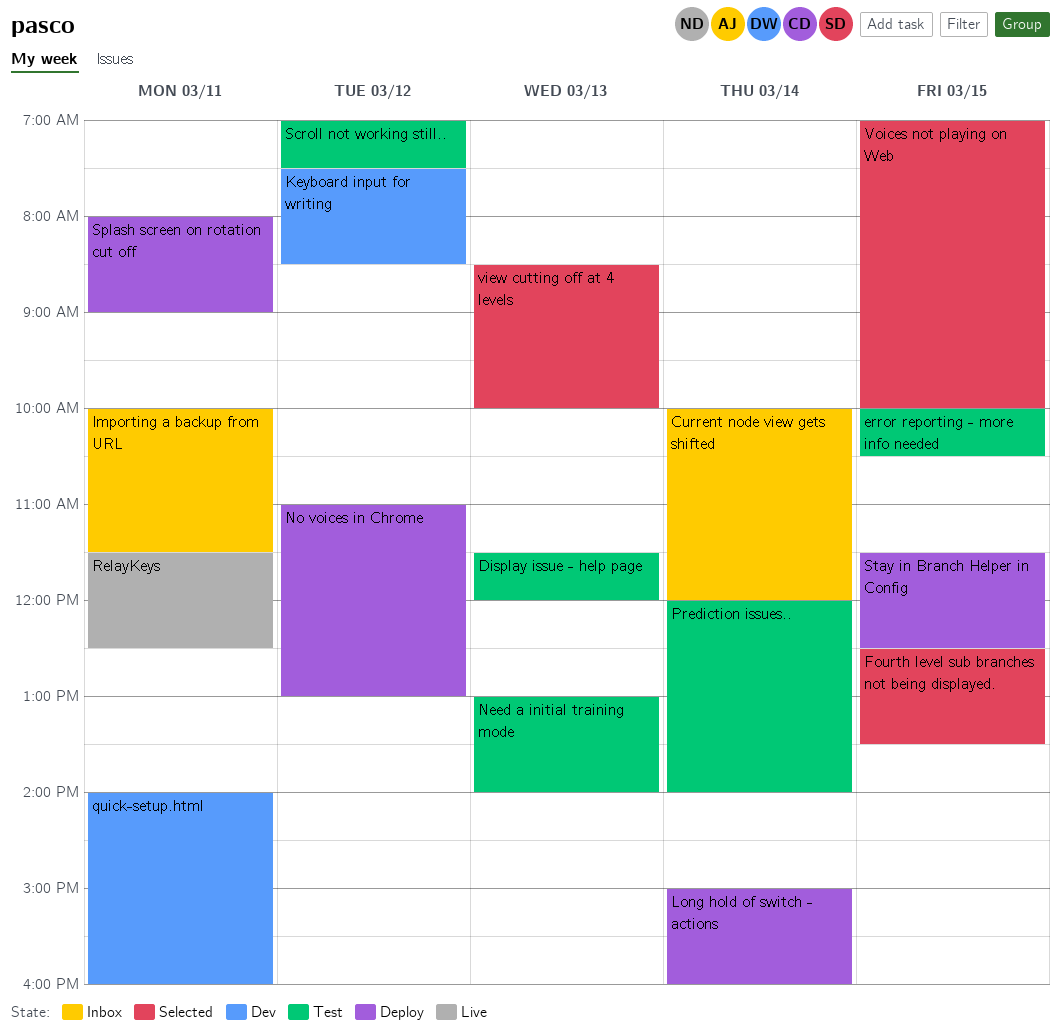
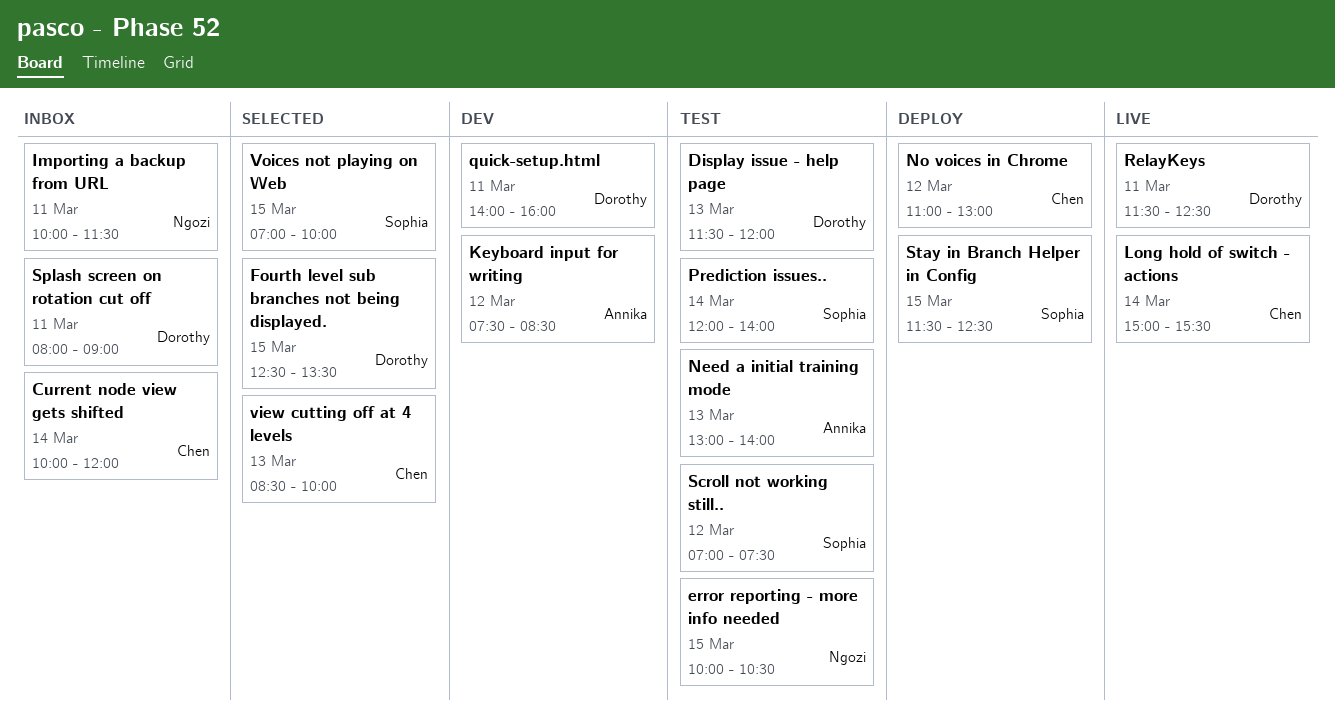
Long hold of switch - actions, status: Deploy -> Live
Long hold of switch - actions, ends: 16:00 -> 15:30
Splash screen on rotation cut off, status: Deploy -> Inbox

